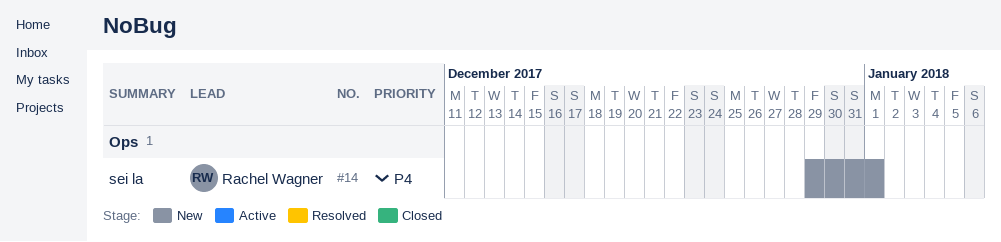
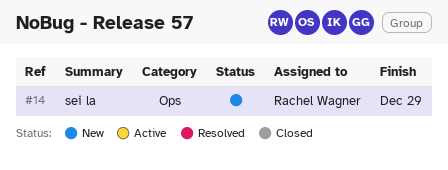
#14, due: Jan 1 -> Dec 29

